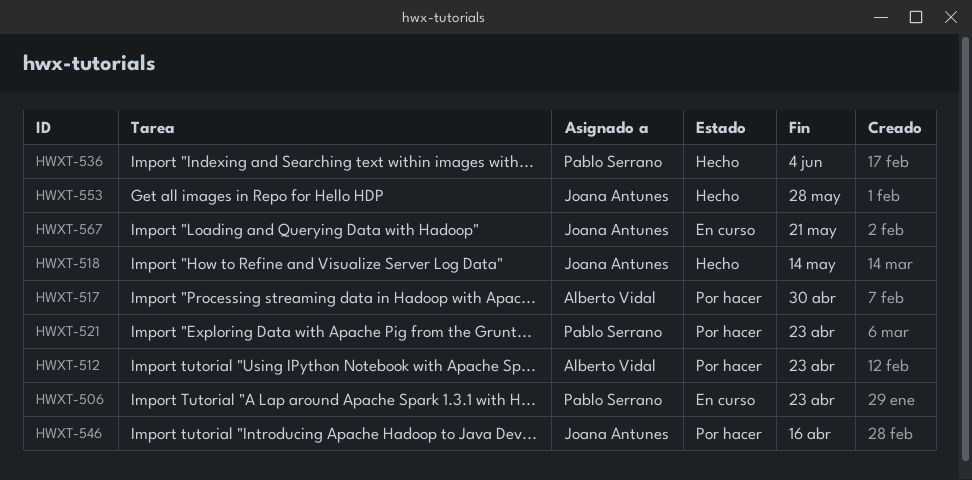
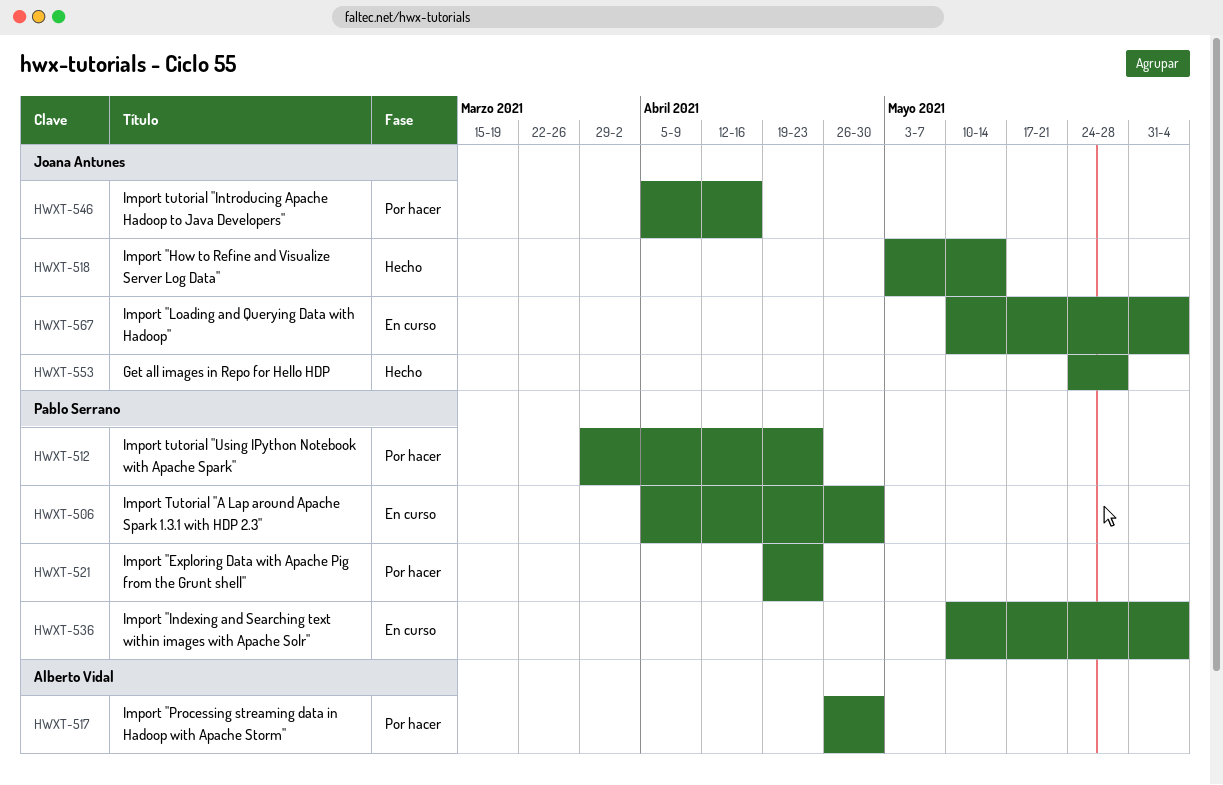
HWXT-506, due: Apr 23 -> Apr 30
HWXT-512, owner: Alberto Vidal -> Pablo Serrano
HWXT-536, status: Hecho -> En curso
HWXT-567, due: May 21 -> Jun 4

